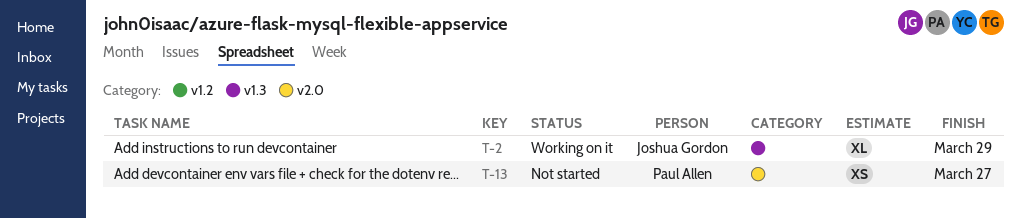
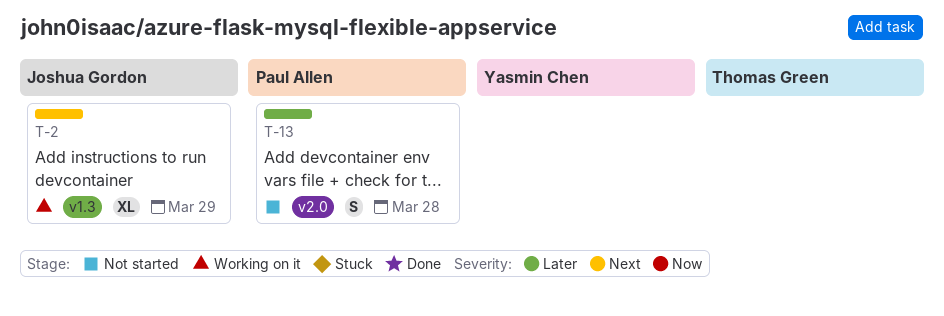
T-13, estimate: XS -> S
T-13, due: Mar 27 -> Mar 28

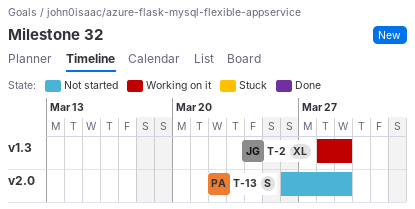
T-13, due: Mar 28 -> Mar 29

